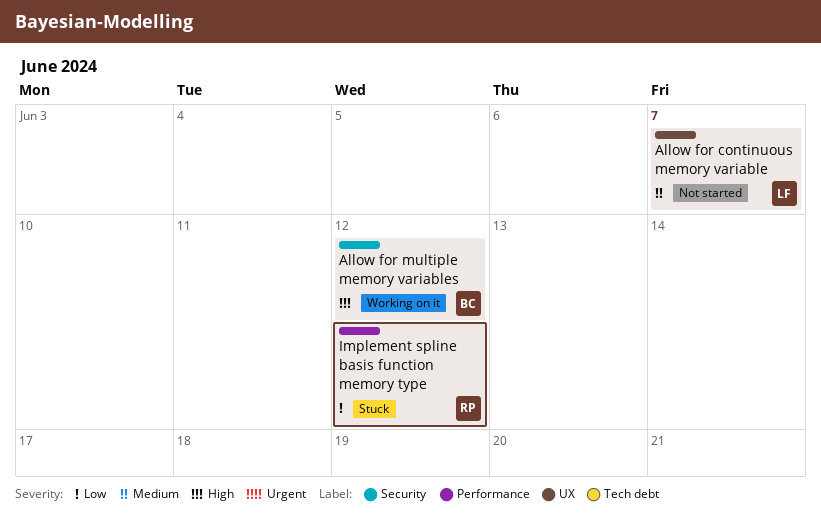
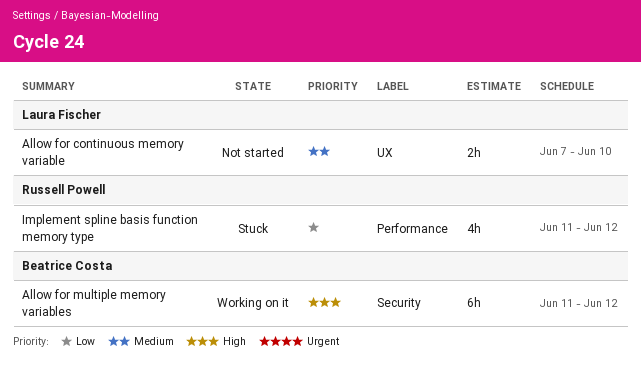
Allow for continuous memory variable, due: Jun 7 -> Jun 10

